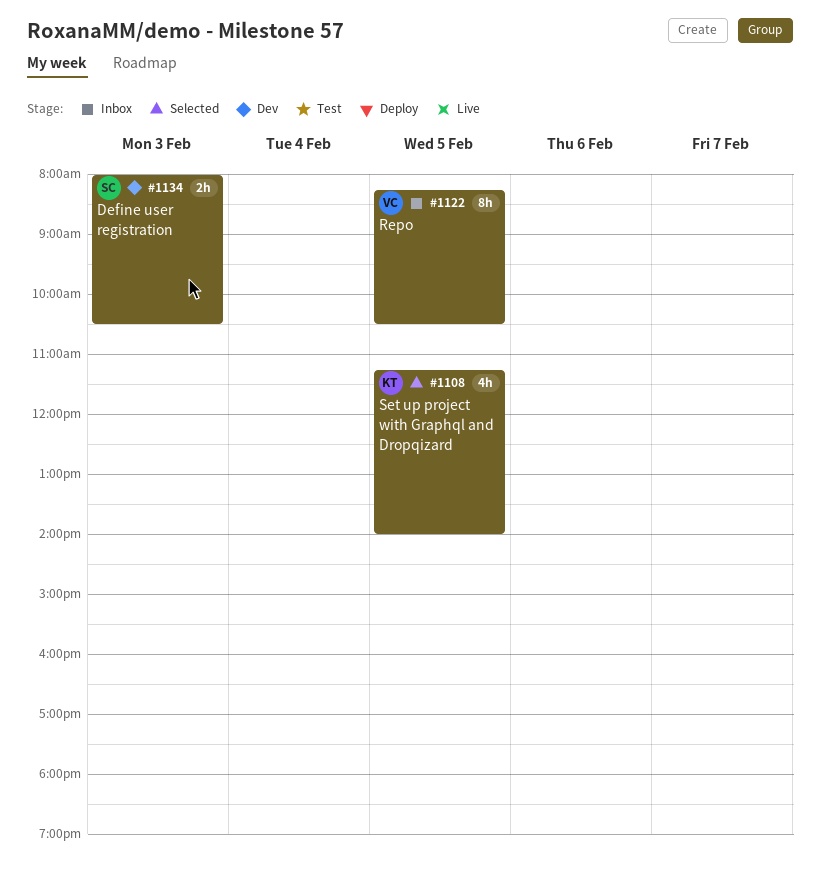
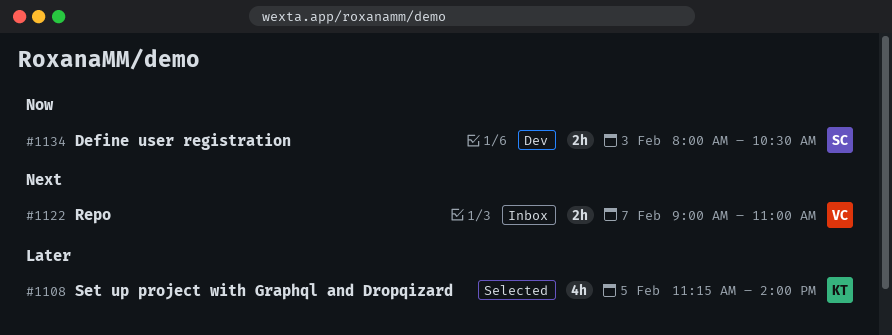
#1122, estimate: 8h -> 2h
#1122, day: Feb 5 -> Feb 7
#1122, begins: 08:15 -> 09:00
#1122, ends: 10:30 -> 11:00

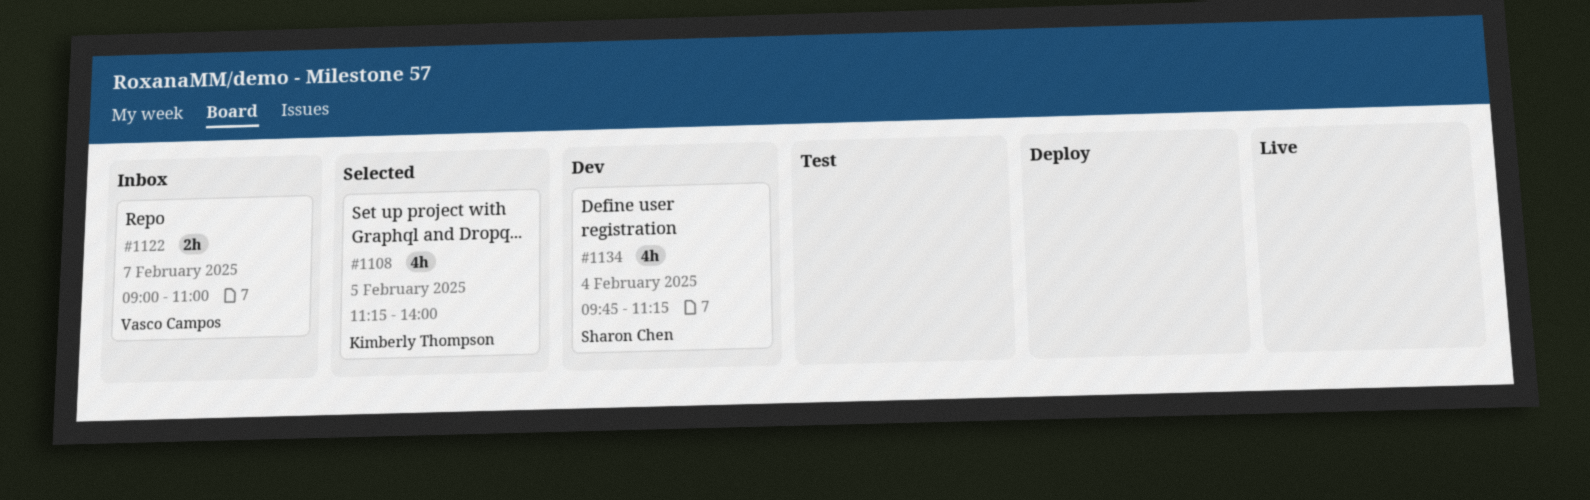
#1134, estimate: 2h -> 4h
#1134, day: Feb 3 -> Feb 4
#1134, begins: 08:00 -> 09:45
#1134, ends: 10:30 -> 11:15

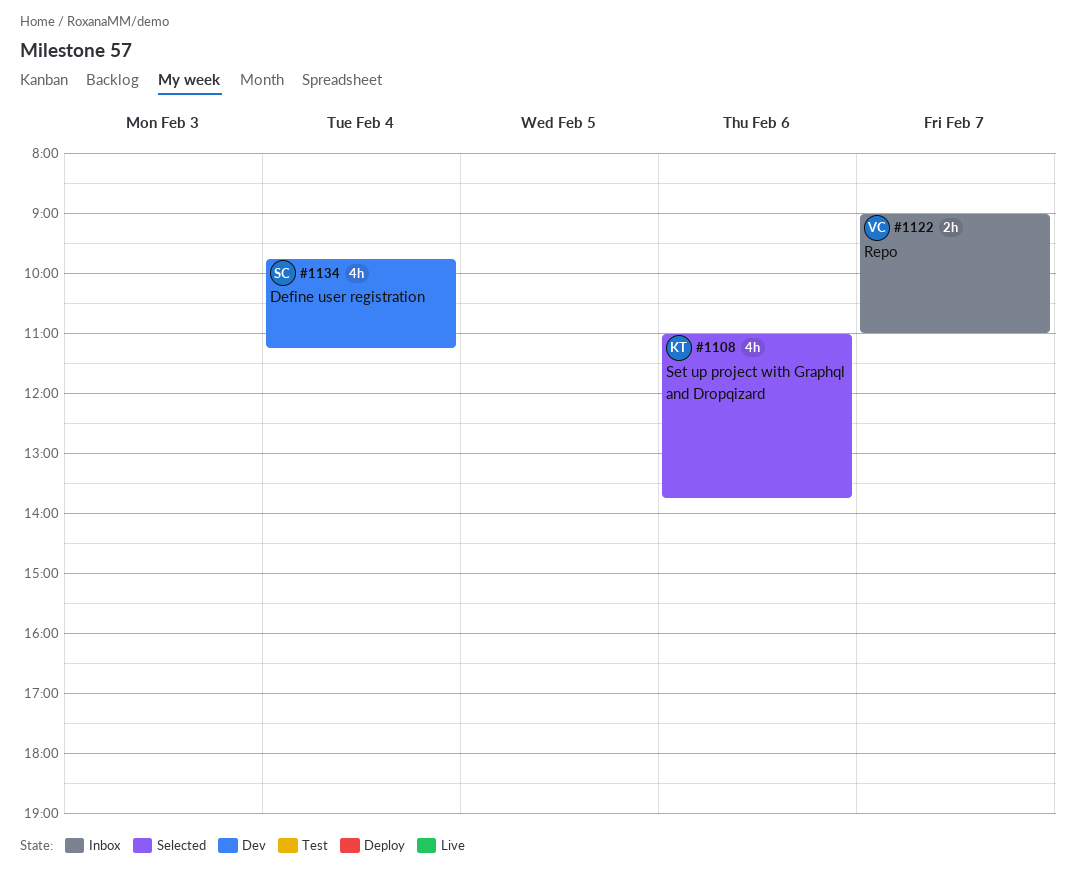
#1108, day: Feb 5 -> Feb 6
#1108, begins: 11:15 -> 11:00
#1108, ends: 14:00 -> 13:45

